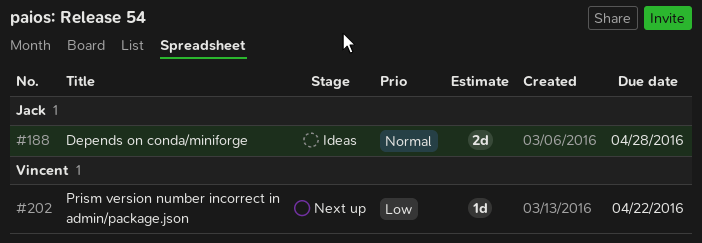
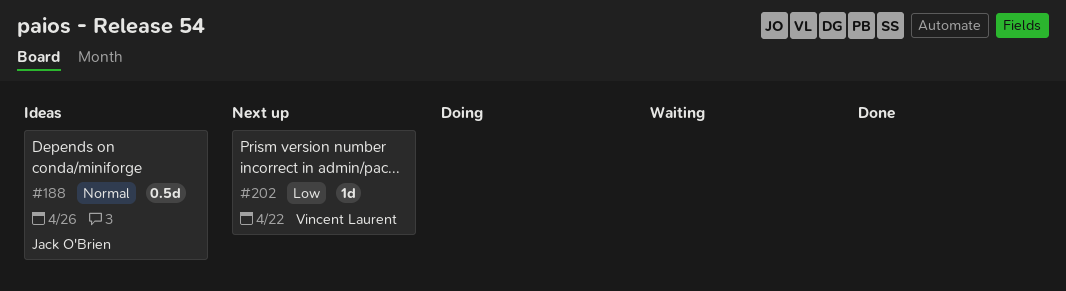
#188, estimate: 2d -> 0.5d
#188, due: Apr 28 -> Apr 26

